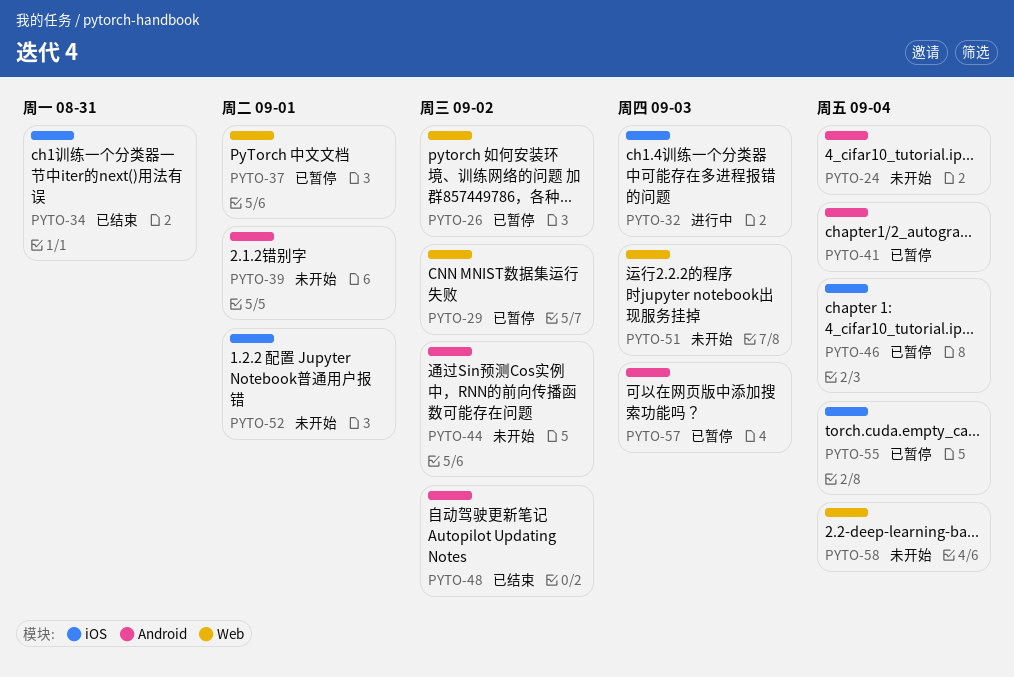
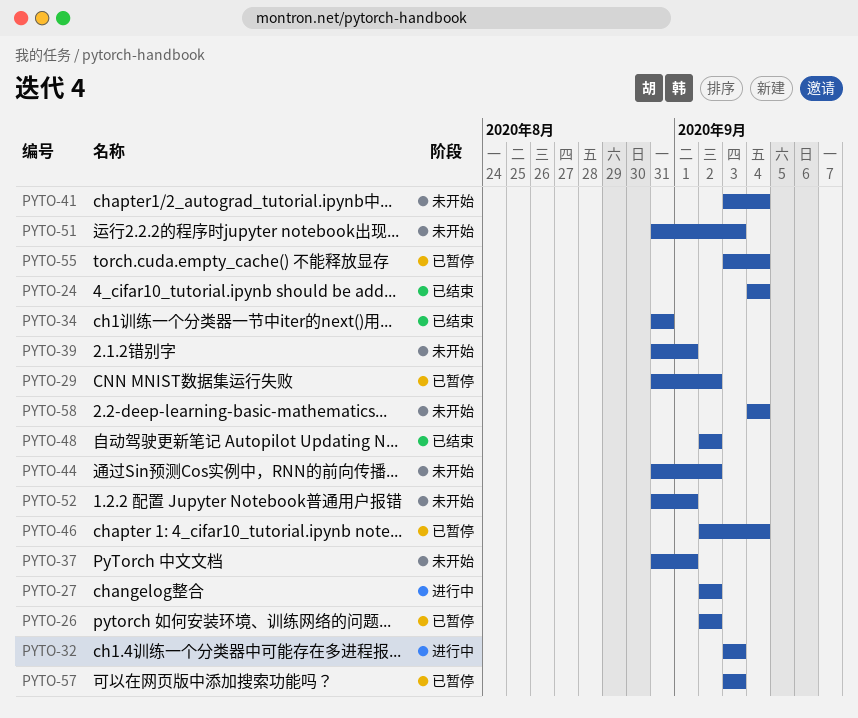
PYTO-24, status: 未开始 -> 已结束
PYTO-27: none -> present
PYTO-37, status: 已暂停 -> 未开始
PYTO-41, status: 已暂停 -> 未开始

